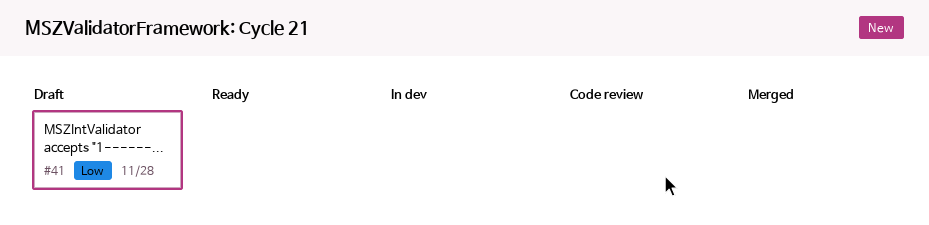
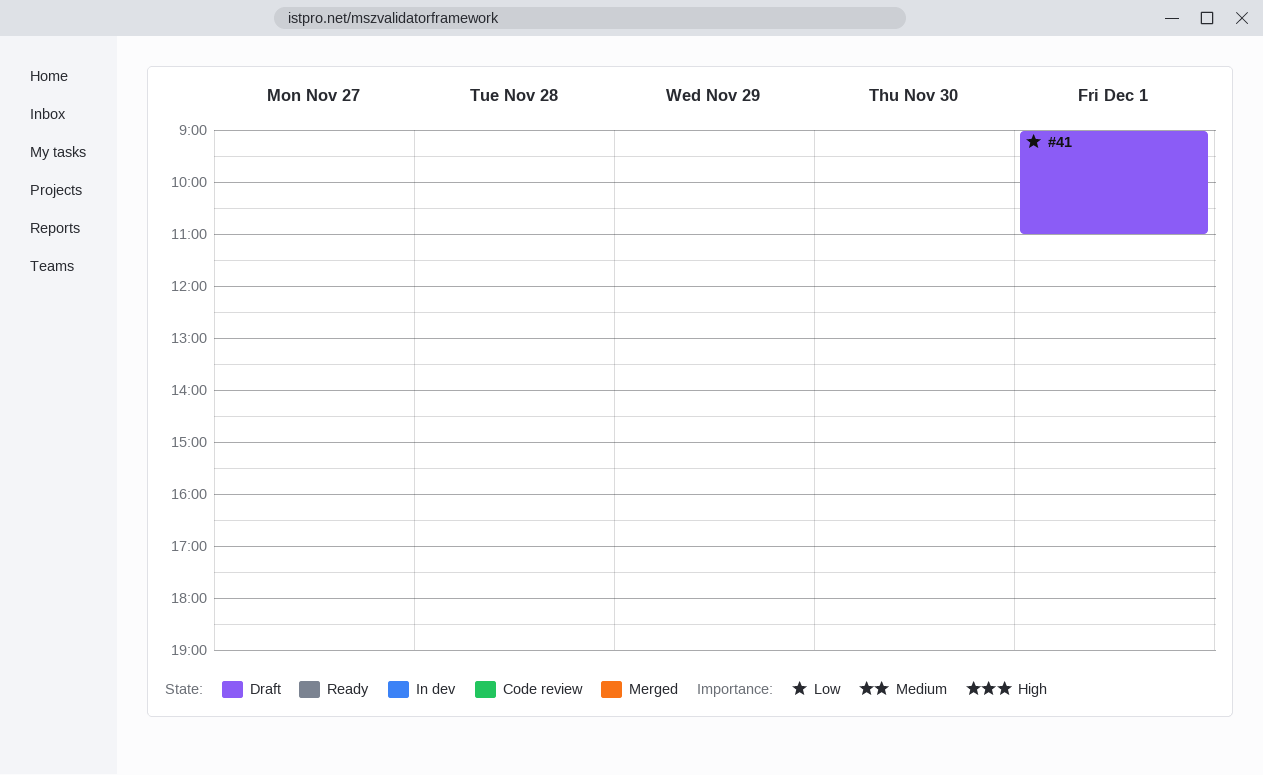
#41, day: Nov 28 -> Dec 1

